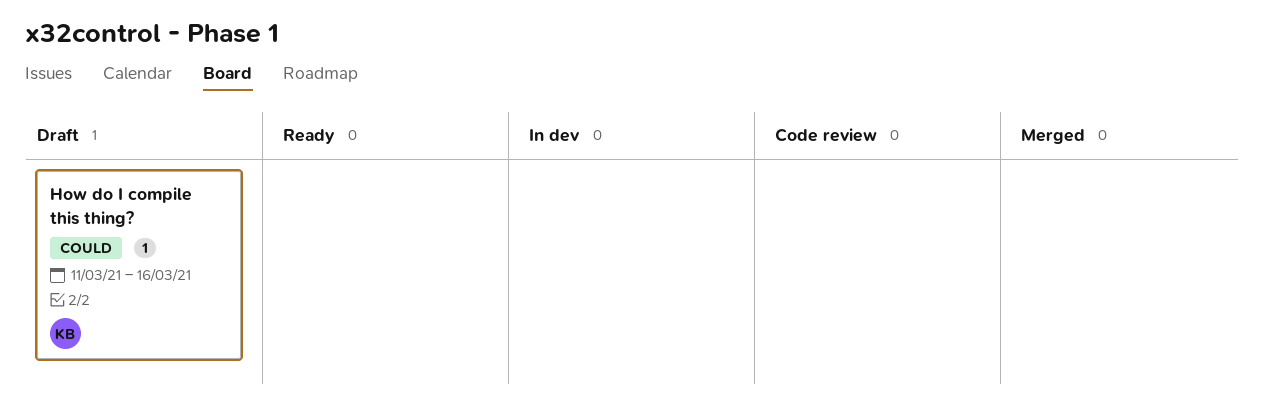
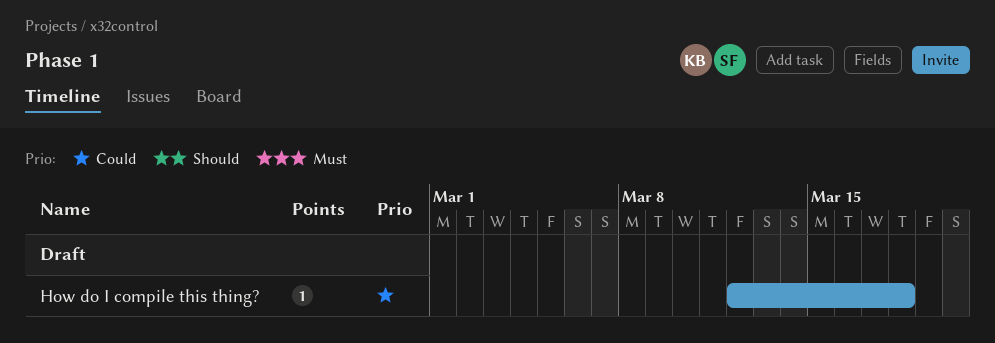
How do I compile this thing?, start: Mar 11 -> Mar 12
How do I compile this thing?, due: Mar 16 -> Mar 18

